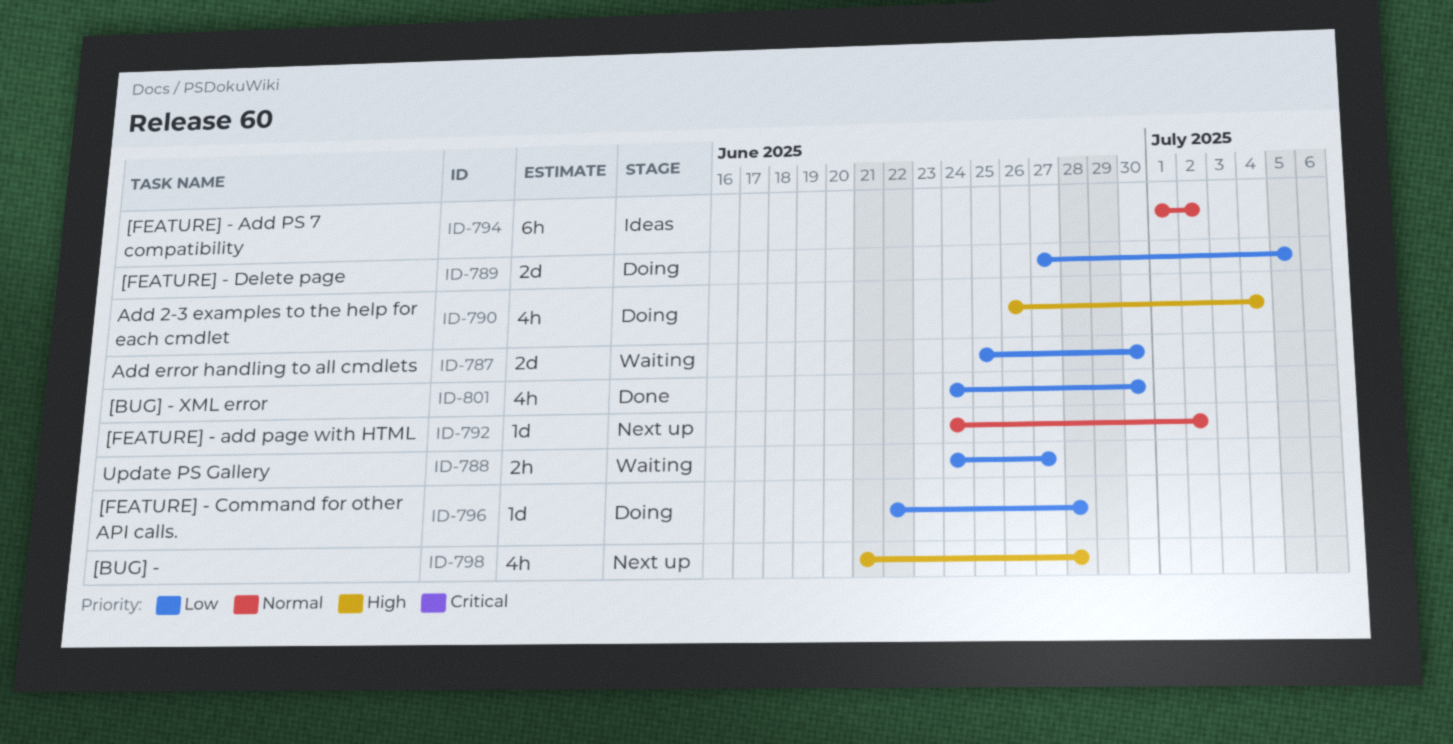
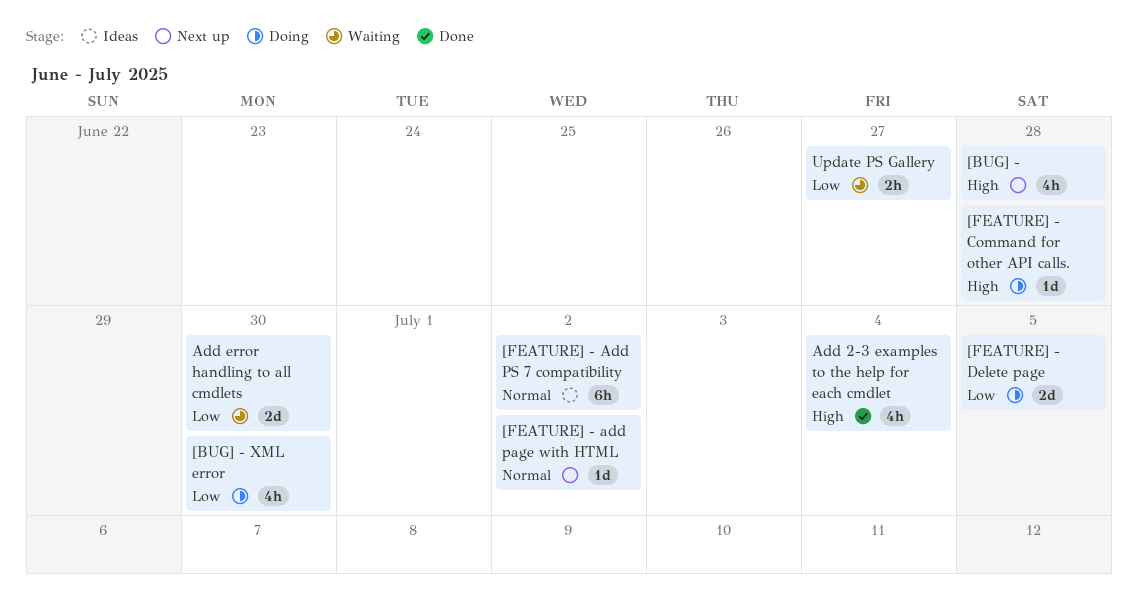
[BUG] - XML error, status: Done -> Doing
[FEATURE] - Command for other API calls., priority: Low -> High
Add 2-3 examples to the help for each cmdlet, status: Doing -> Done

